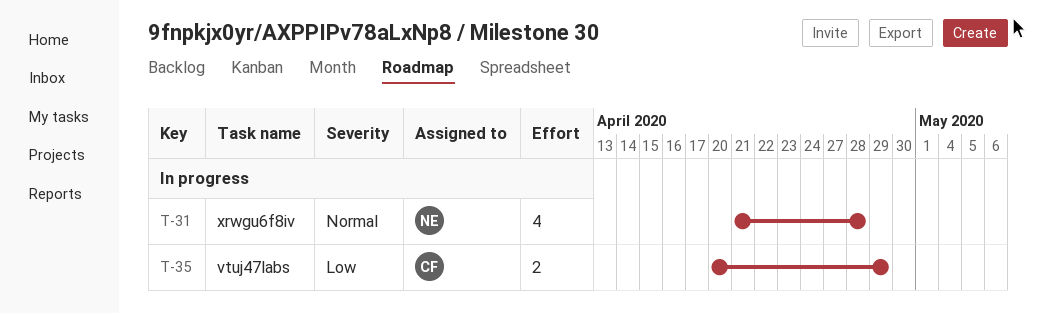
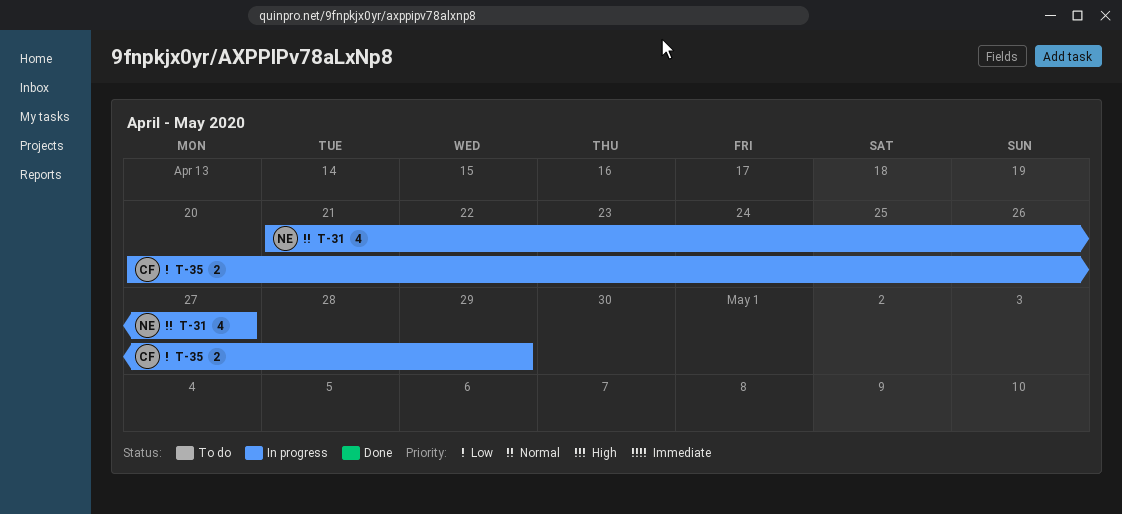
T-31, due: Apr 28 -> Apr 27

